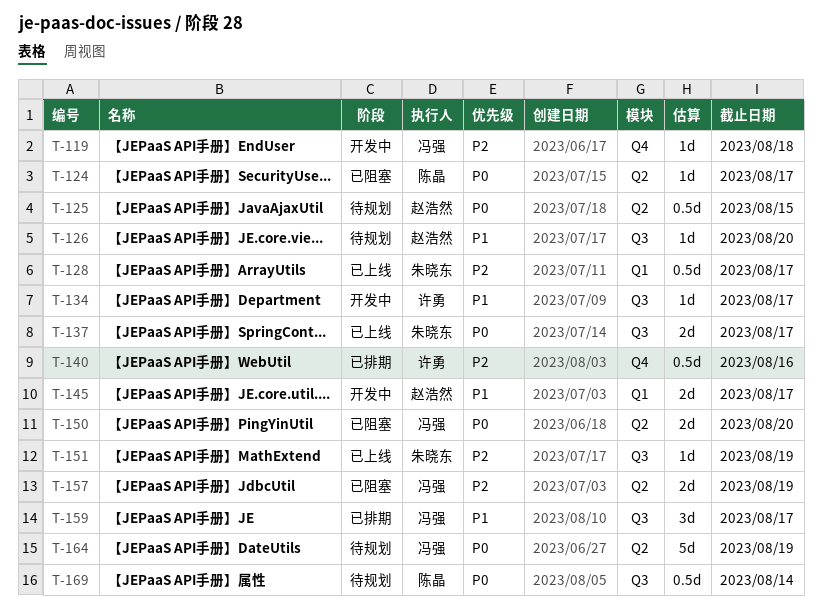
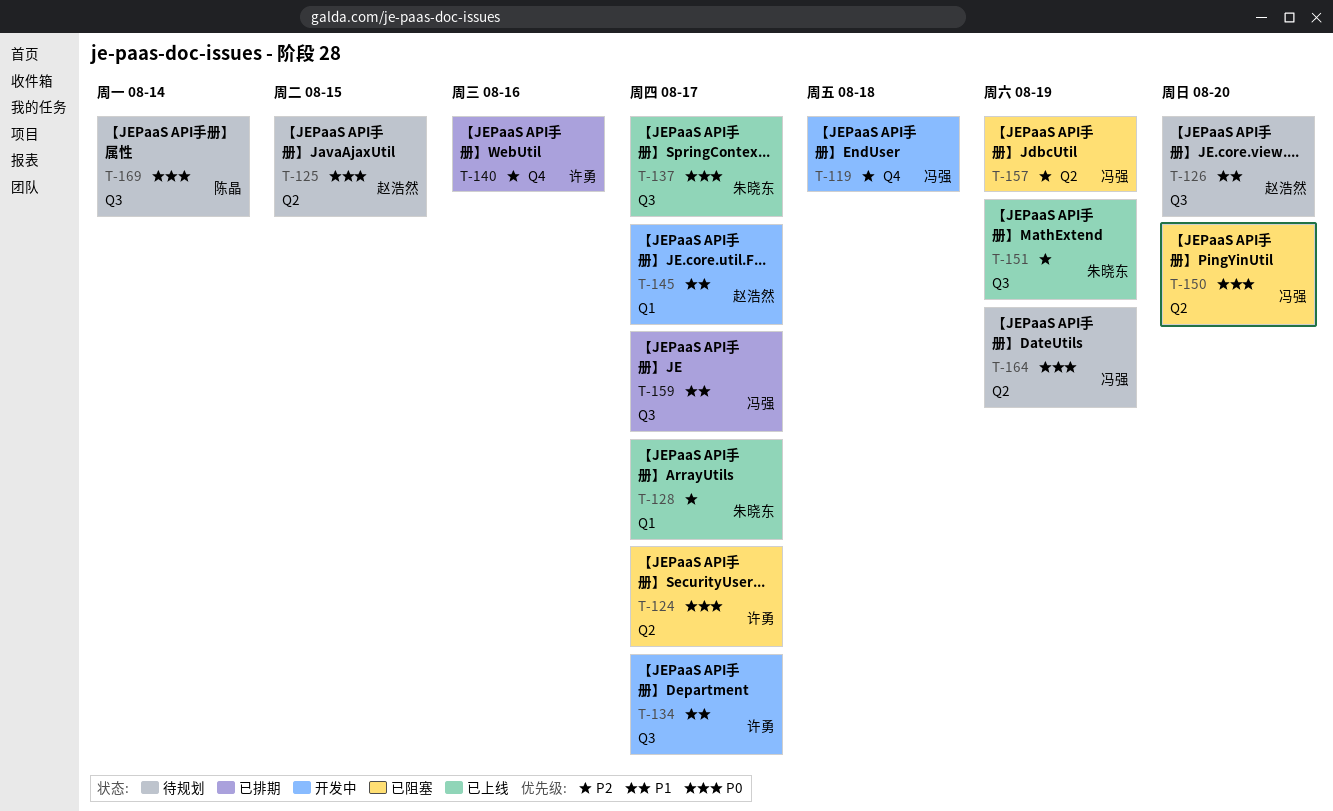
T-124, owner: 陈晶 -> 许勇

